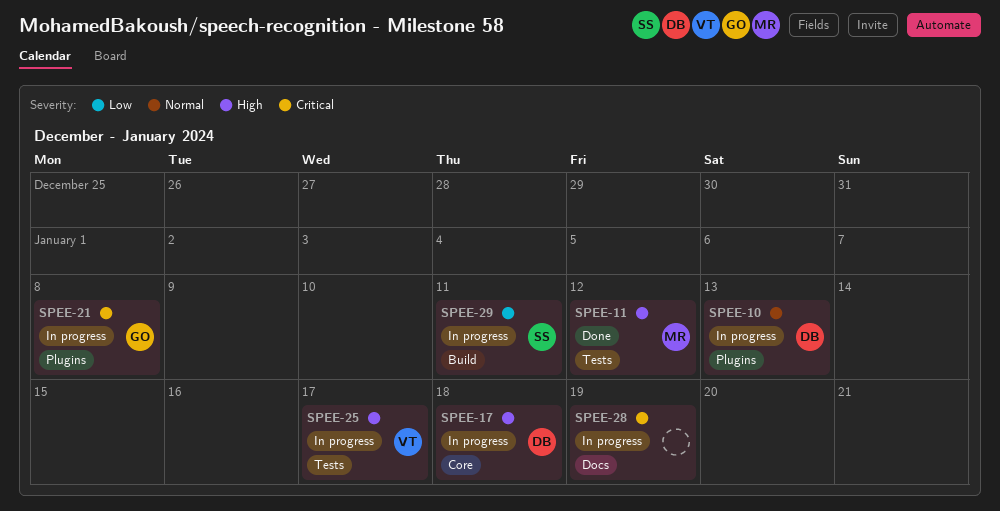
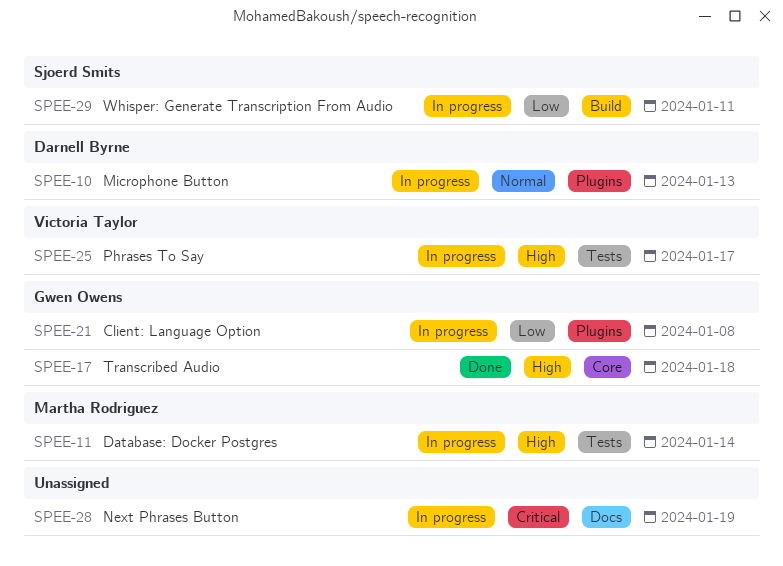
SPEE-11, status: Done -> In progress
SPEE-11, due: Jan 12 -> Jan 14
SPEE-17, status: In progress -> Done
SPEE-17, owner: Darnell Byrne -> Gwen Owens
SPEE-21, priority: Critical -> Low

